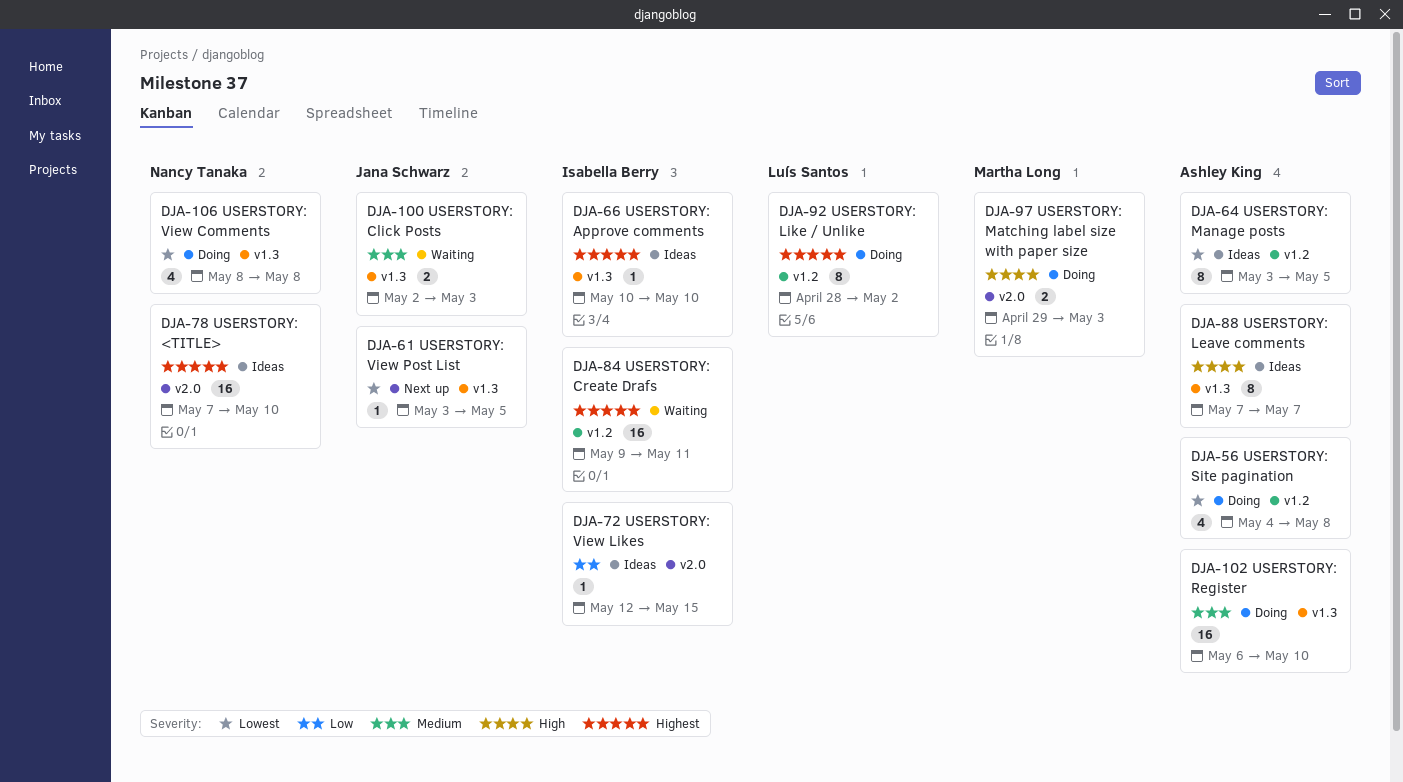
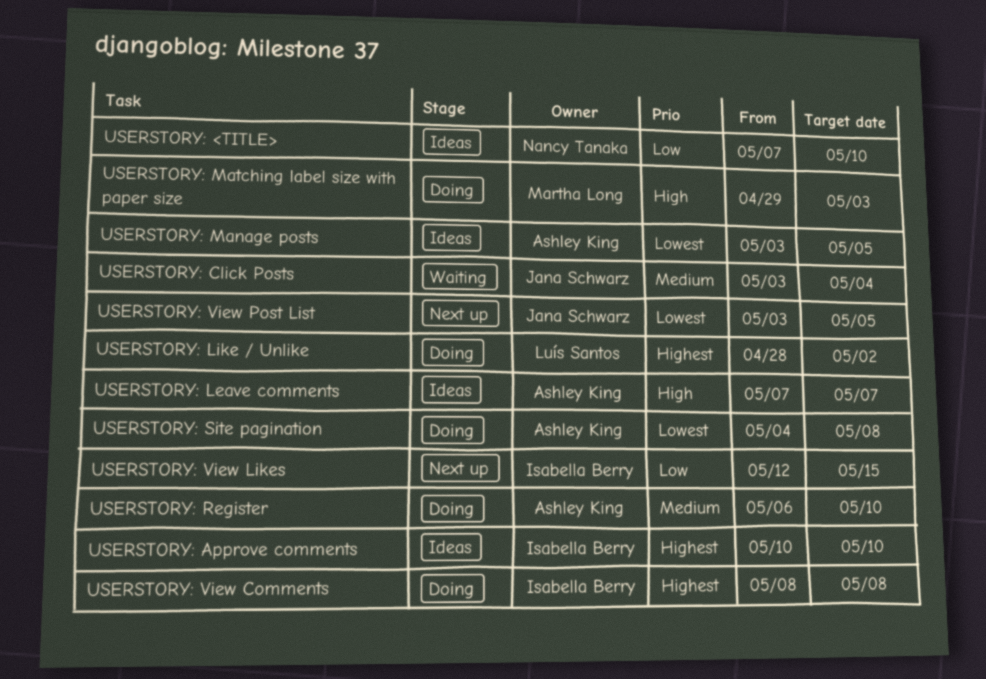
USERSTORY: <TITLE>, priority: Highest -> Low
USERSTORY: Click Posts, start: May 2 -> May 3
USERSTORY: Click Posts, due: May 3 -> May 4
USERSTORY: Create Drafs: present -> none
USERSTORY: View Comments, owner: Nancy Tanaka -> Isabella Berry
USERSTORY: View Comments, priority: Lowest -> Highest
USERSTORY: View Likes, status: Ideas -> Next up

